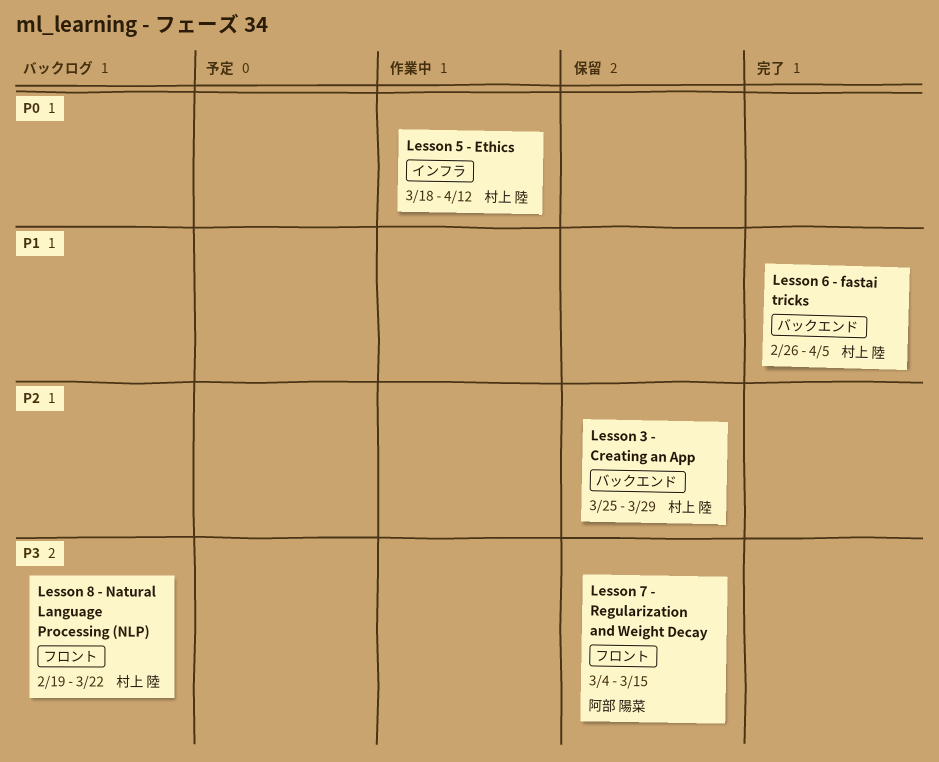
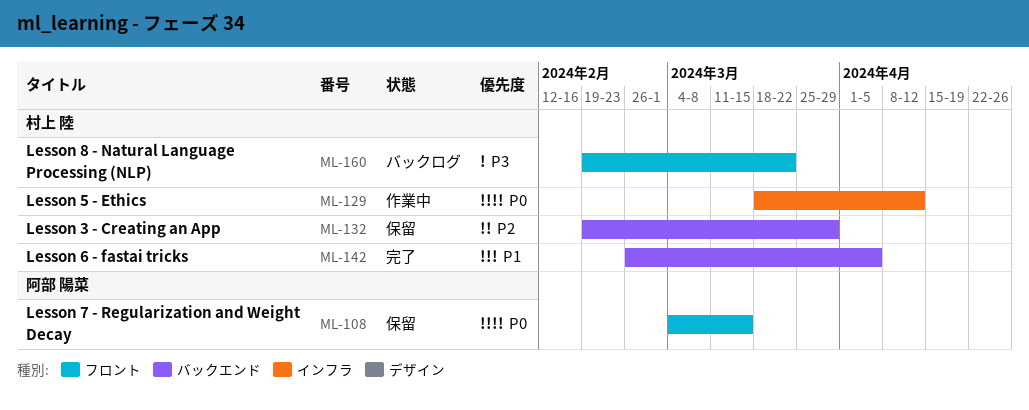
Lesson 3 - Creating an App, start: Mar 25 -> Feb 19
Lesson 7 - Regularization and Weight Decay, priority: P3 -> P0

